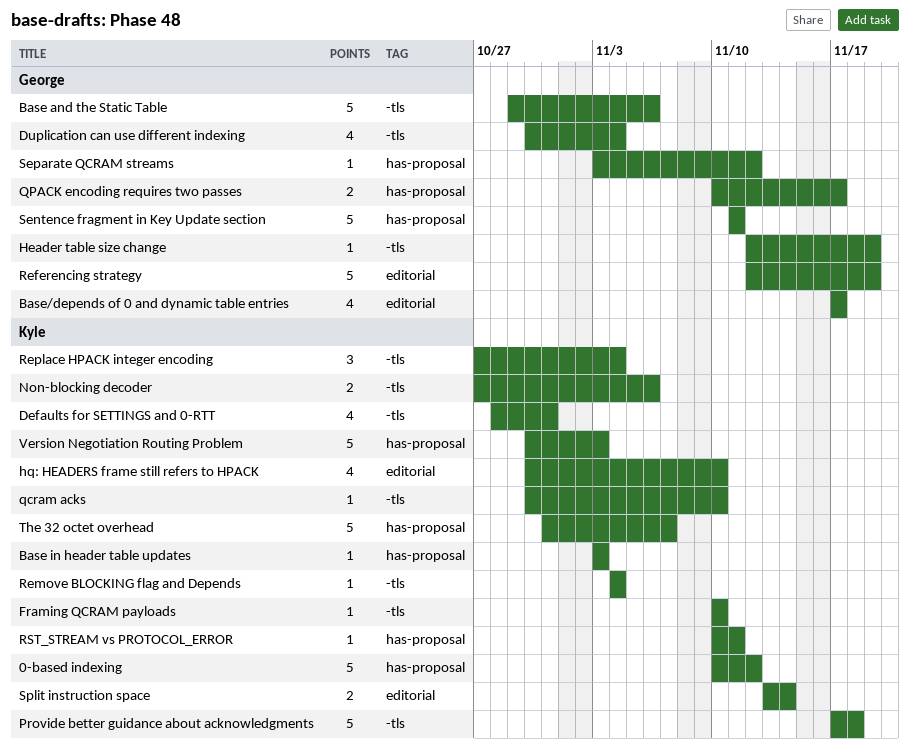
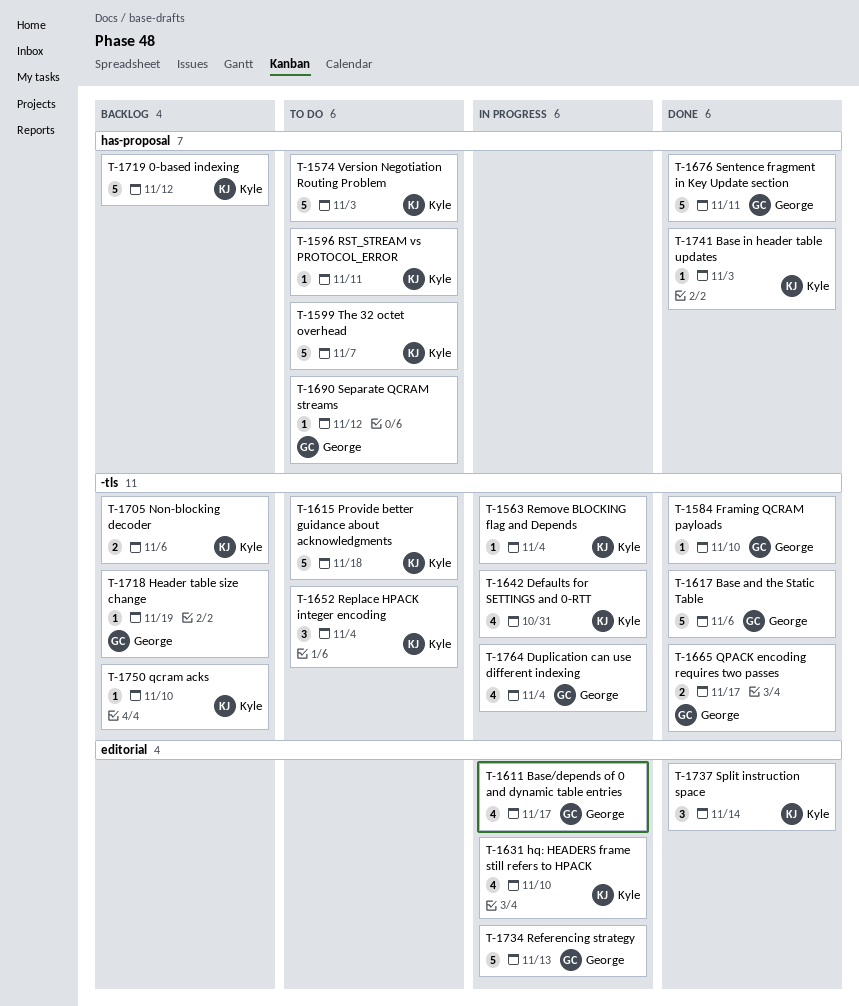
Framing QCRAM payloads, owner: Kyle -> George
QPACK encoding requires two passes, label: has-proposal -> -tls
Referencing strategy, due: Nov 19 -> Nov 13
Split instruction space, estimate: 2 -> 3

